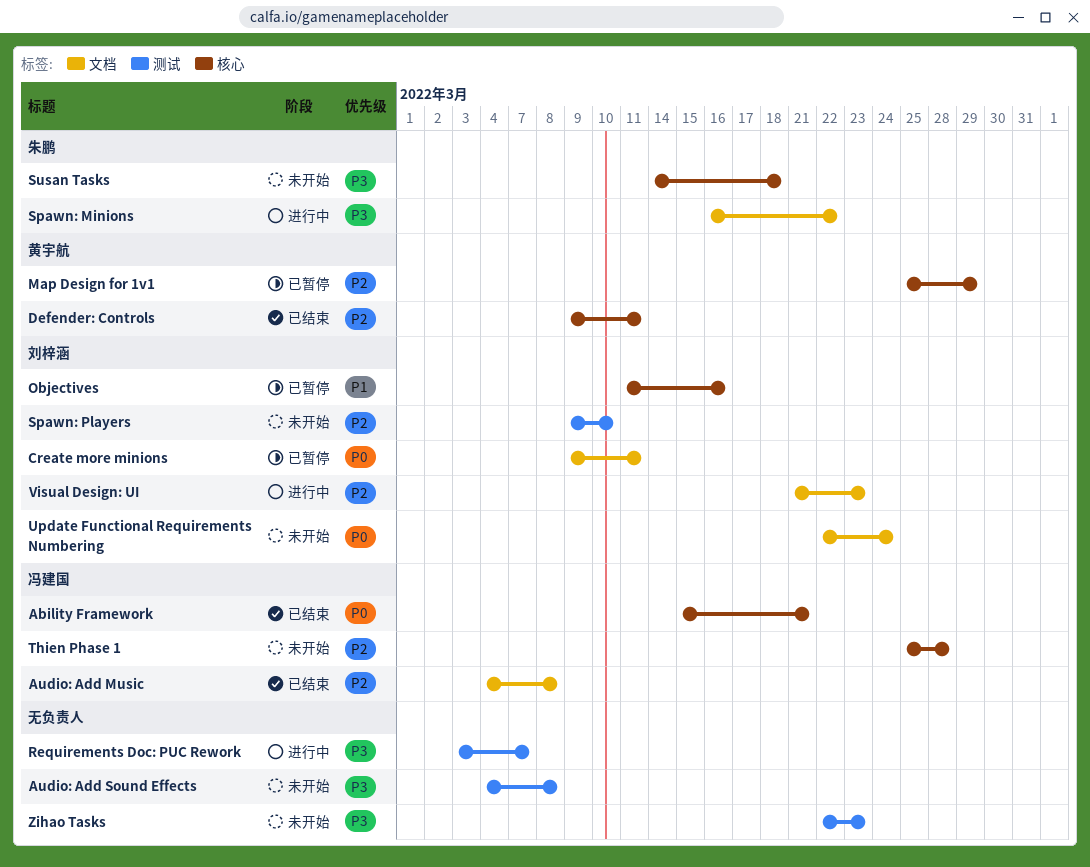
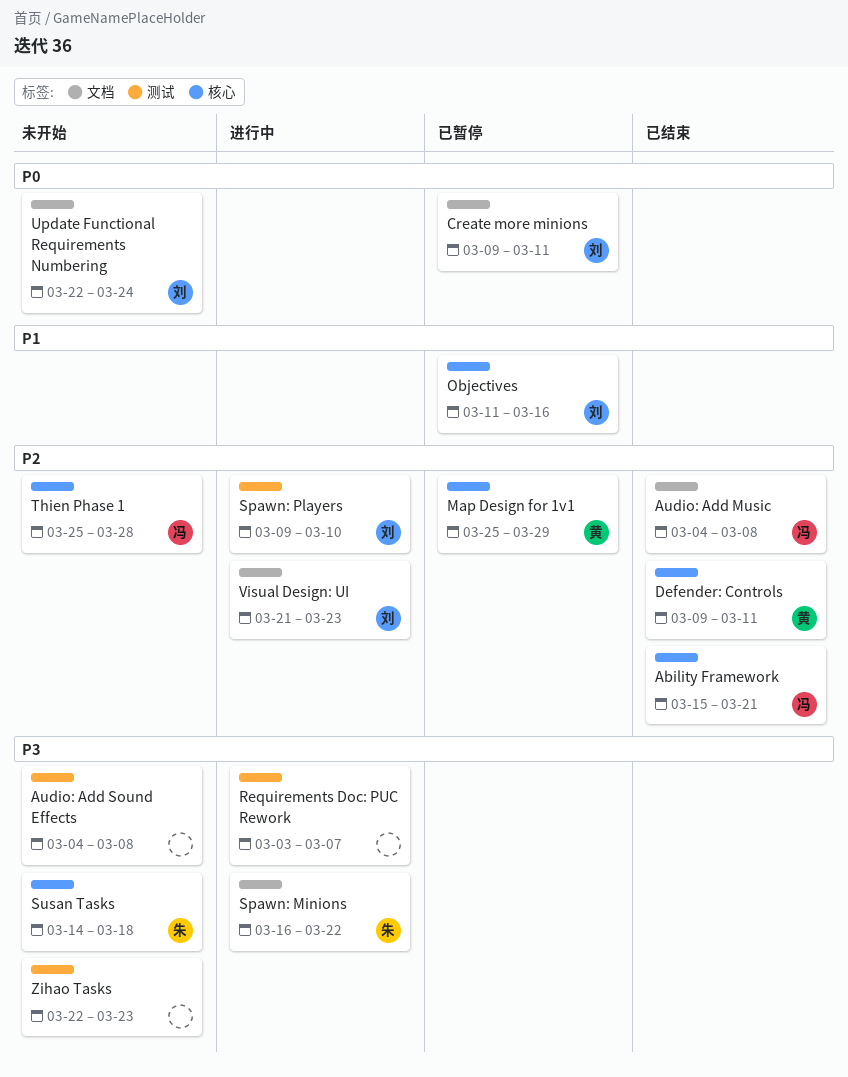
Ability Framework, priority: P0 -> P2
Spawn: Players, status: 未开始 -> 进行中

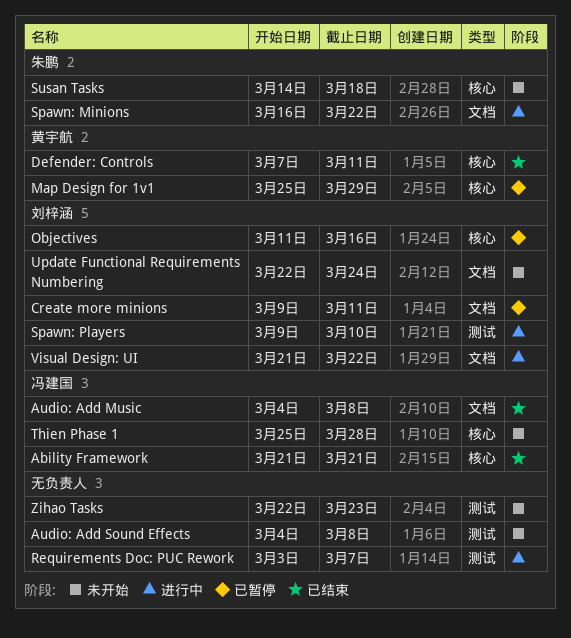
Ability Framework, start: Mar 15 -> Mar 21
Defender: Controls, start: Mar 9 -> Mar 7
Visual Design: UI, due: Mar 23 -> Mar 22

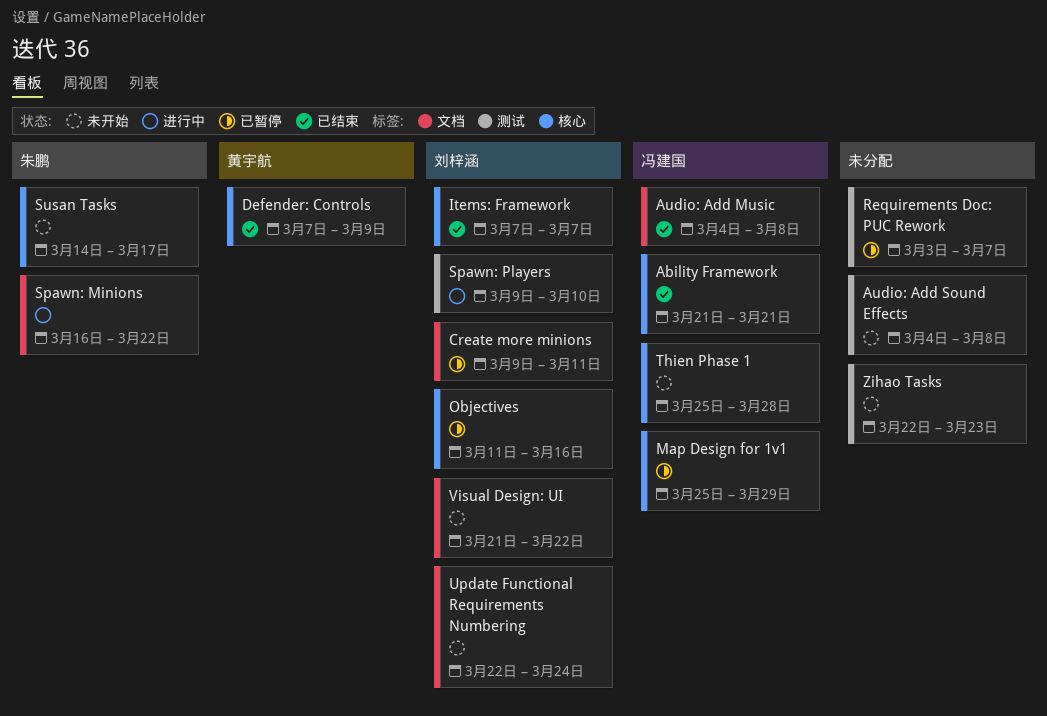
Defender: Controls, due: Mar 11 -> Mar 9
Items: Framework: none -> present
Map Design for 1v1, owner: 黄宇航 -> 冯建国
Requirements Doc: PUC Rework, status: 进行中 -> 已暂停
Susan Tasks, due: Mar 18 -> Mar 17
Visual Design: UI, status: 进行中 -> 未开始

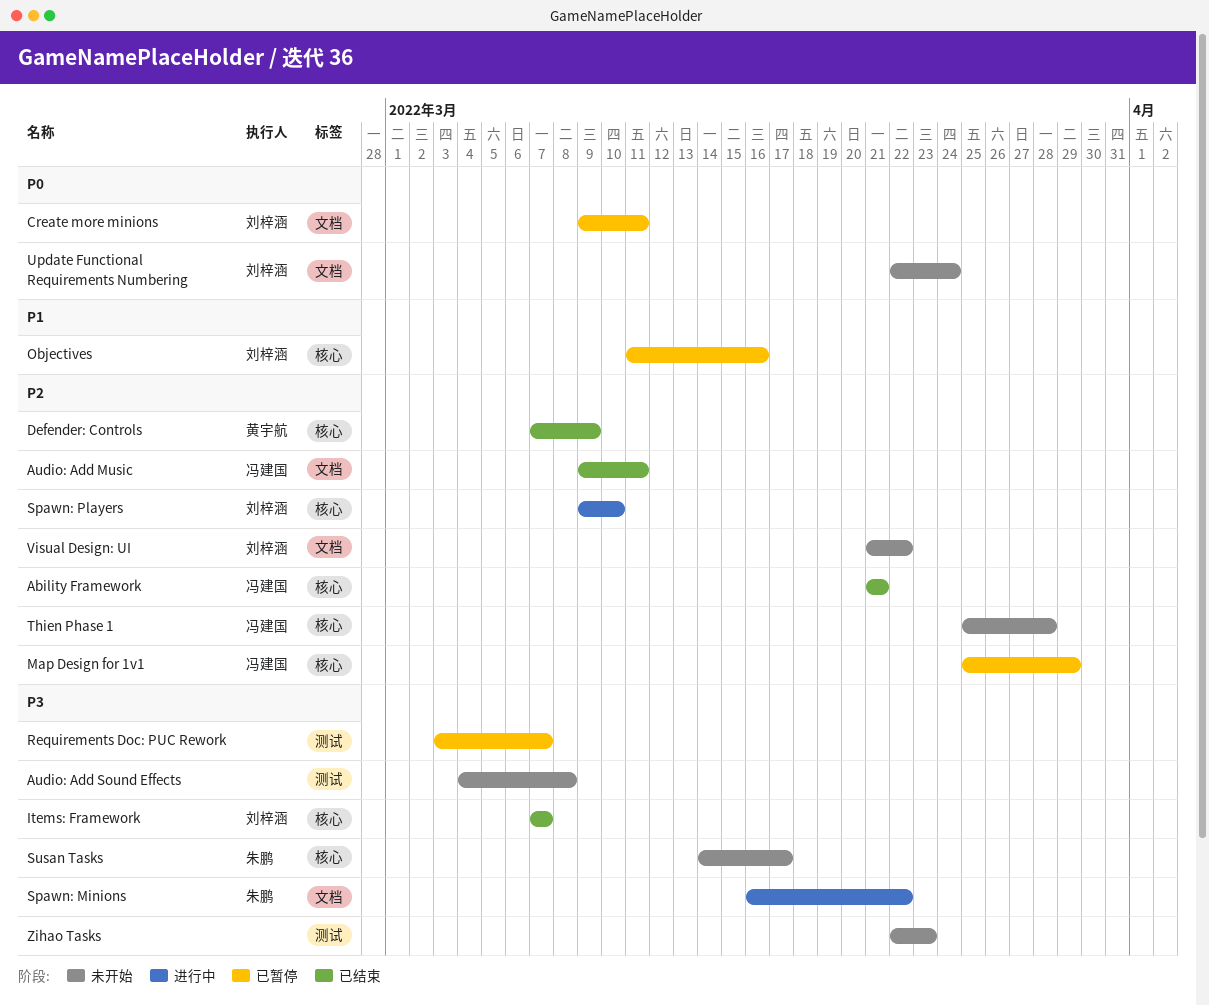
Audio: Add Music, start: Mar 4 -> Mar 9
Audio: Add Music, due: Mar 8 -> Mar 11
Spawn: Players, label: 测试 -> 核心

